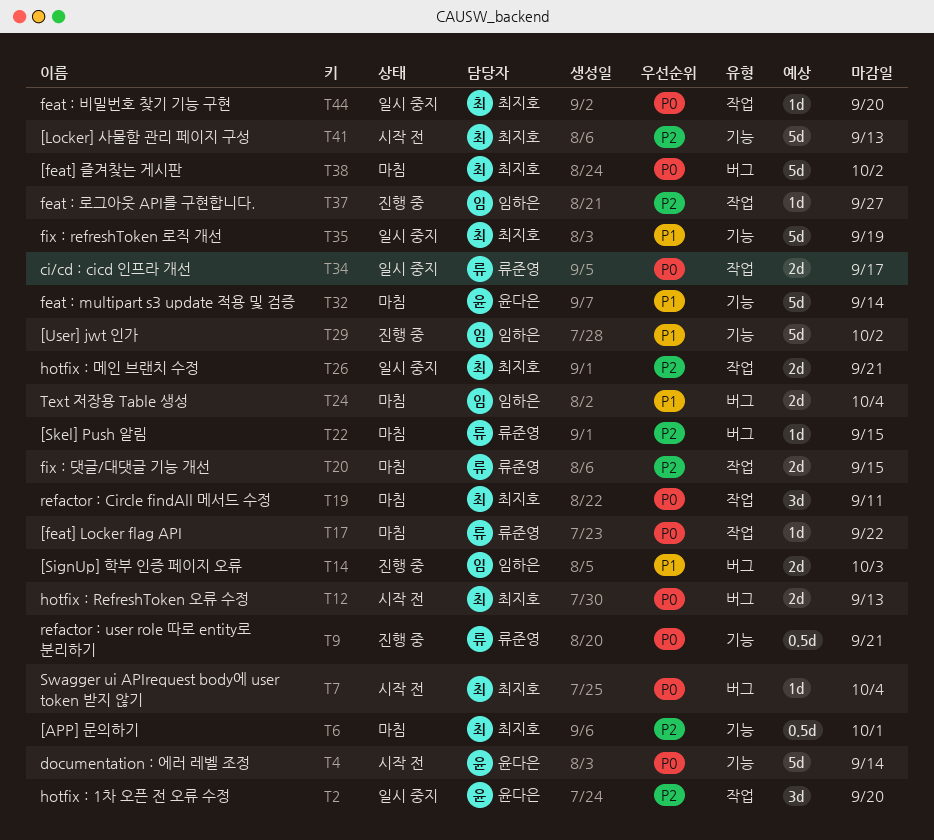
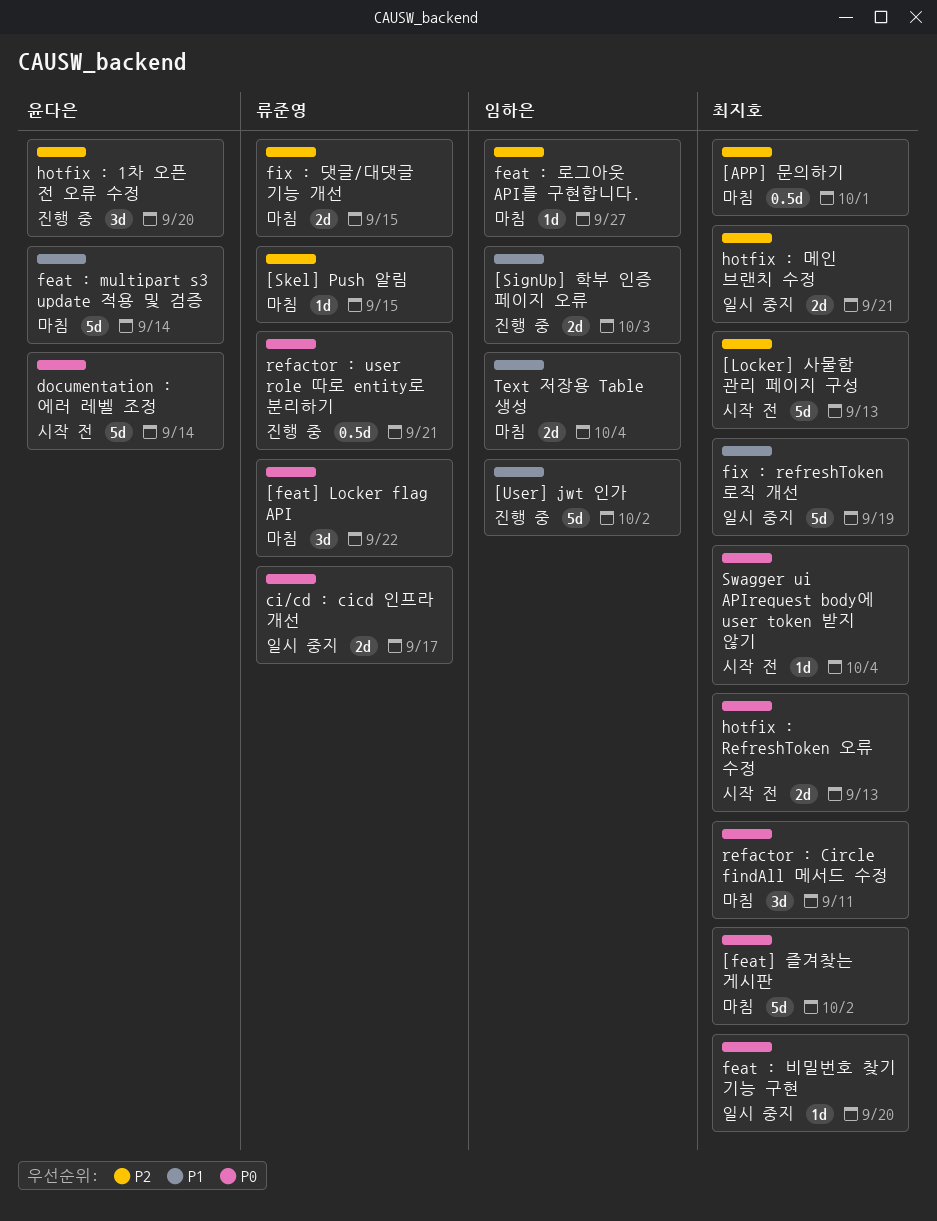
[feat] Locker flag API, estimate: 1d -> 3d
feat : 로그아웃 API를 구현합니다., status: 진행 중 -> 마침
hotfix : 1차 오픈 전 오류 수정, status: 일시 중지 -> 진행 중

